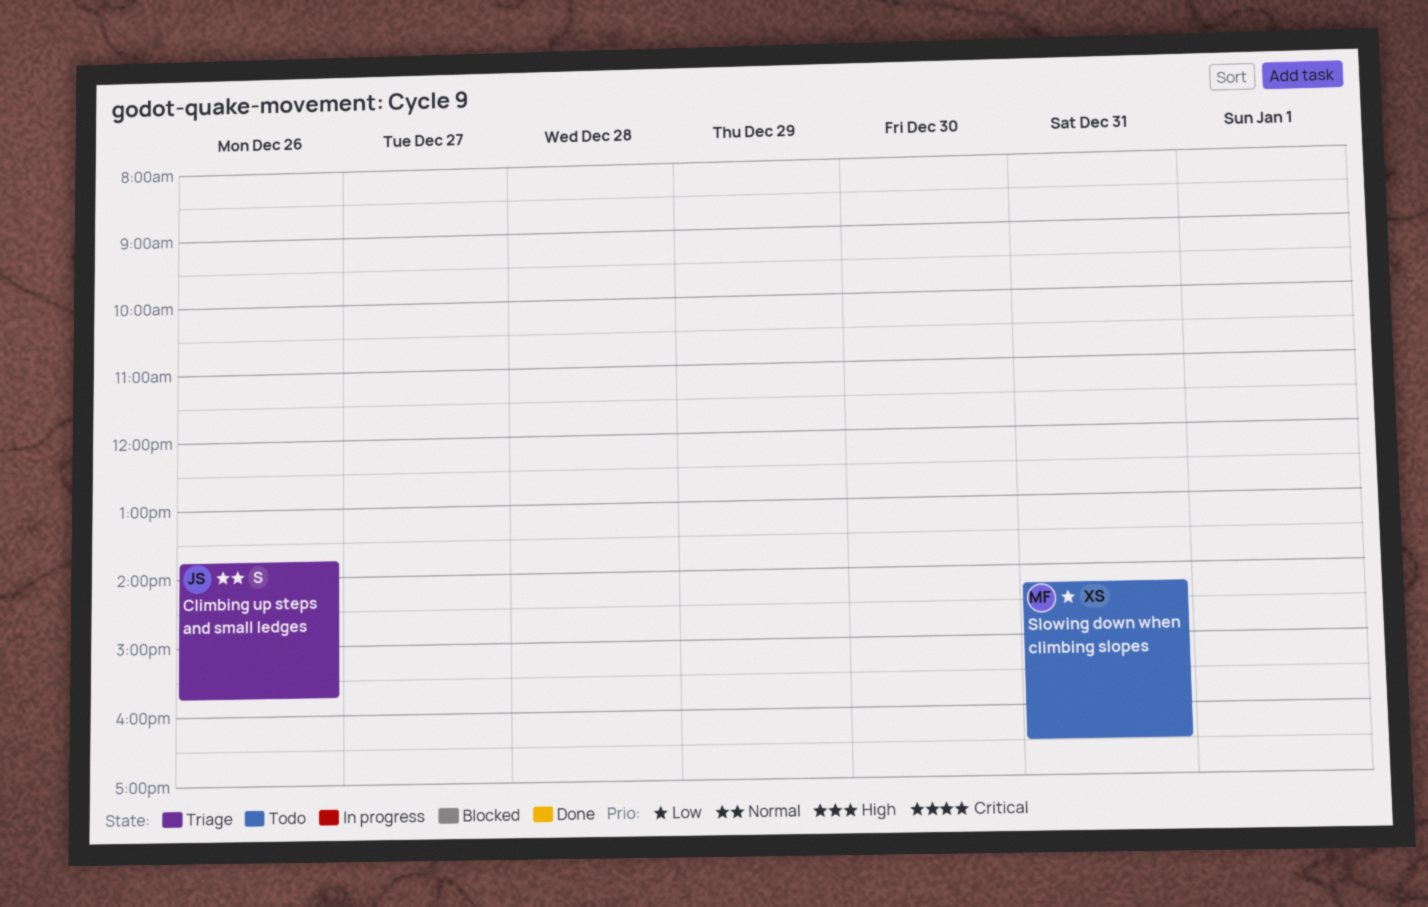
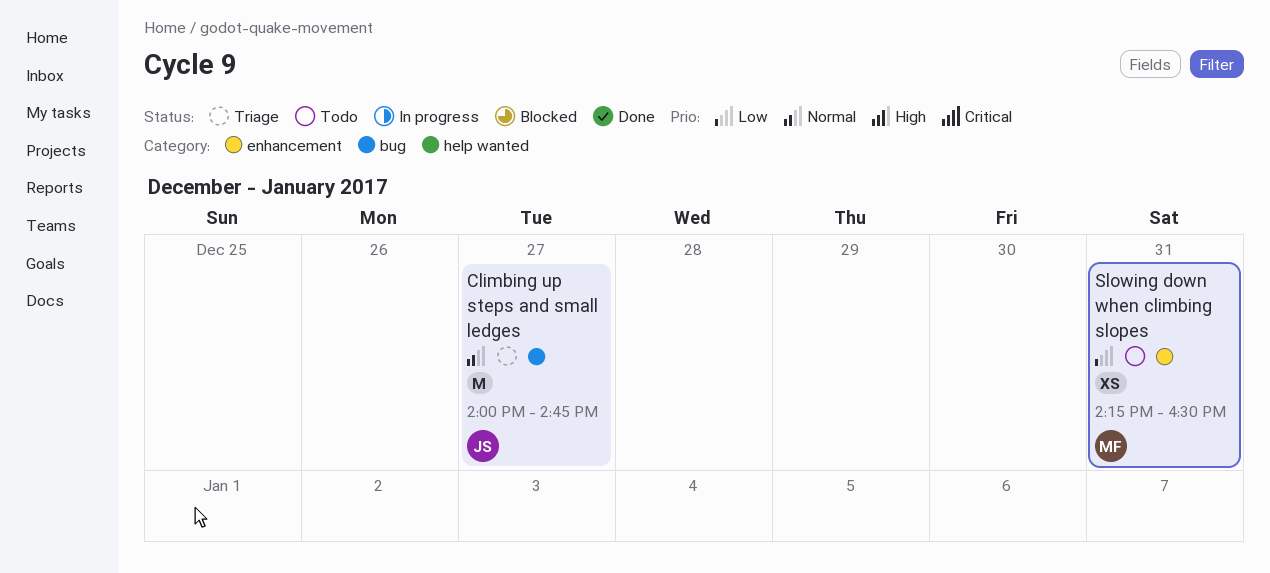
Climbing up steps and small ledges, estimate: S -> M
Climbing up steps and small ledges, day: Dec 26 -> Dec 27
Climbing up steps and small ledges, begins: 13:45 -> 14:00
Climbing up steps and small ledges, ends: 15:45 -> 14:45

